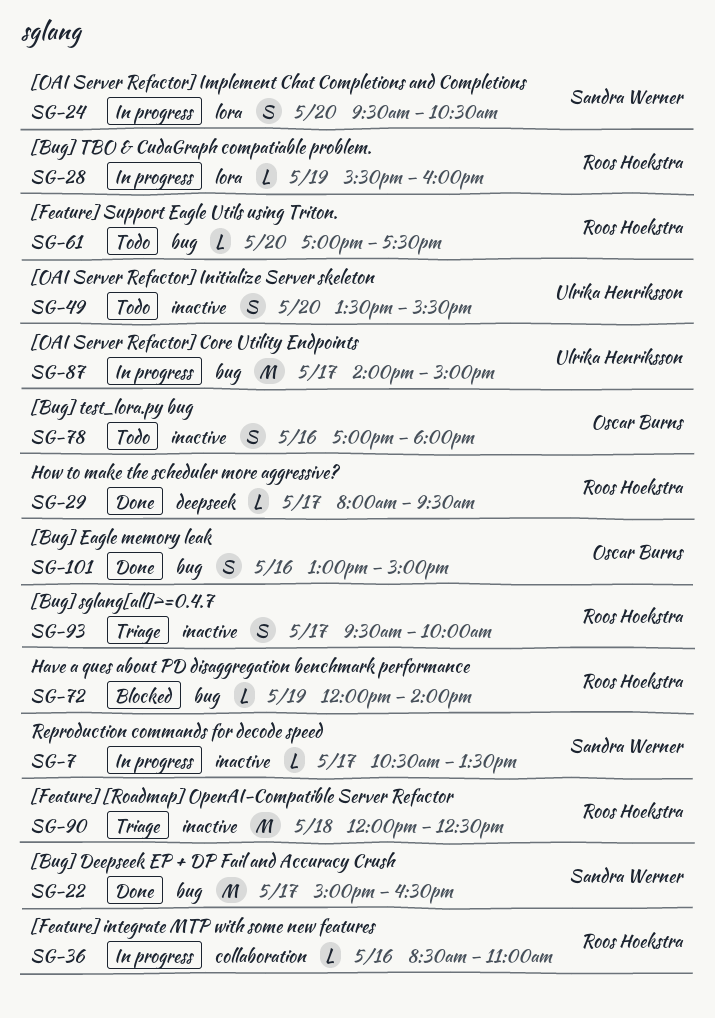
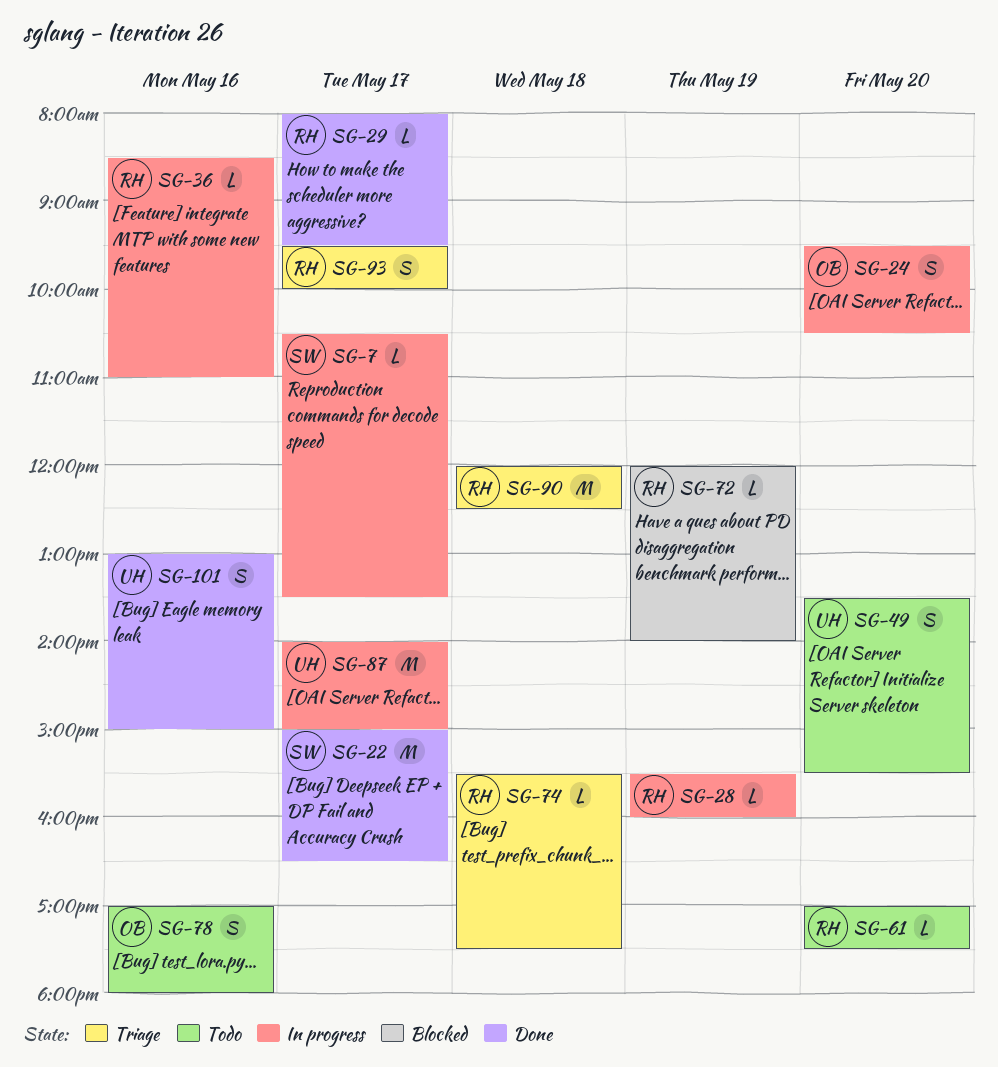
SG-24, owner: Sandra Werner -> Oscar Burns
SG-74: none -> present
SG-101, owner: Oscar Burns -> Ulrika Henriksson

